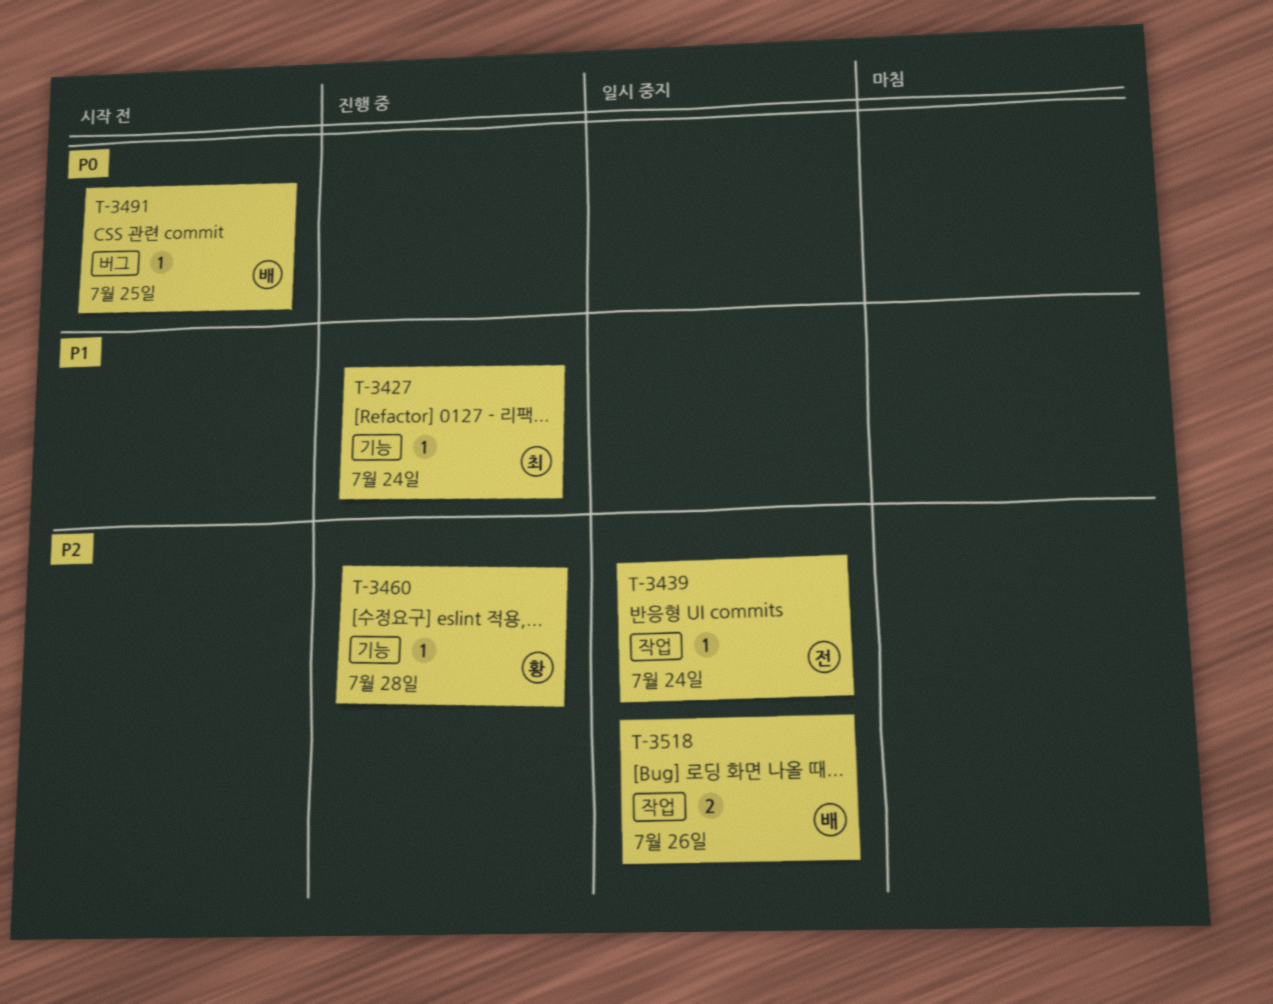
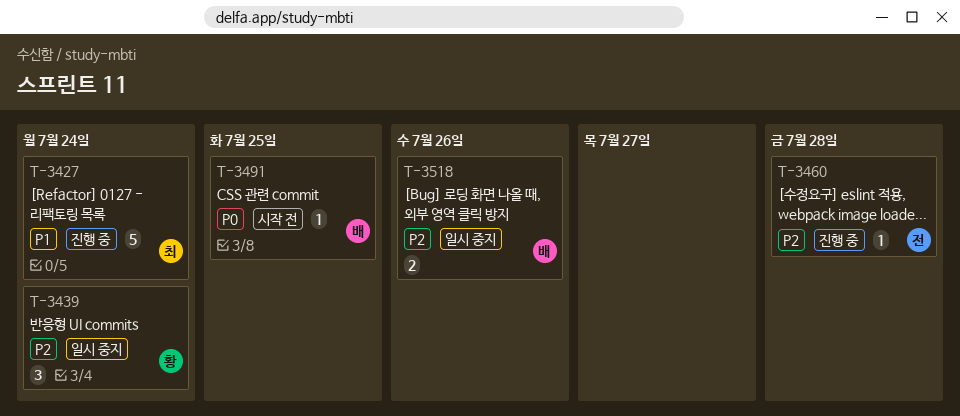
T-3427, estimate: 1 -> 5
T-3439, owner: 전 -> 황
T-3439, estimate: 1 -> 3
T-3460, owner: 황 -> 전

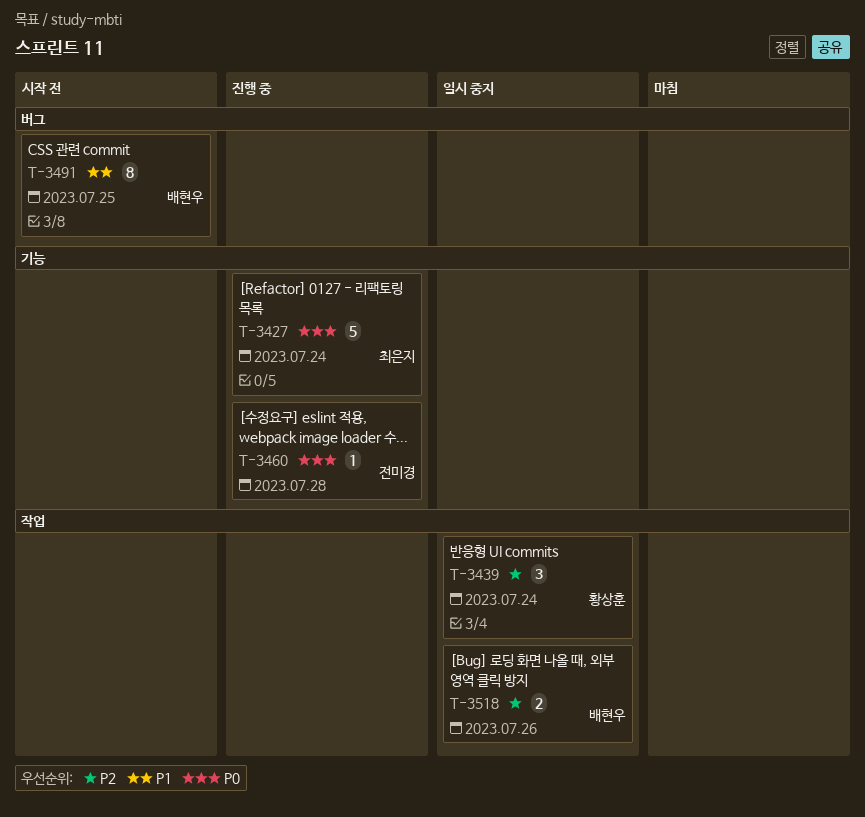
T-3427, priority: P1 -> P0
T-3460, priority: P2 -> P0
T-3491, priority: P0 -> P1
T-3491, estimate: 1 -> 8

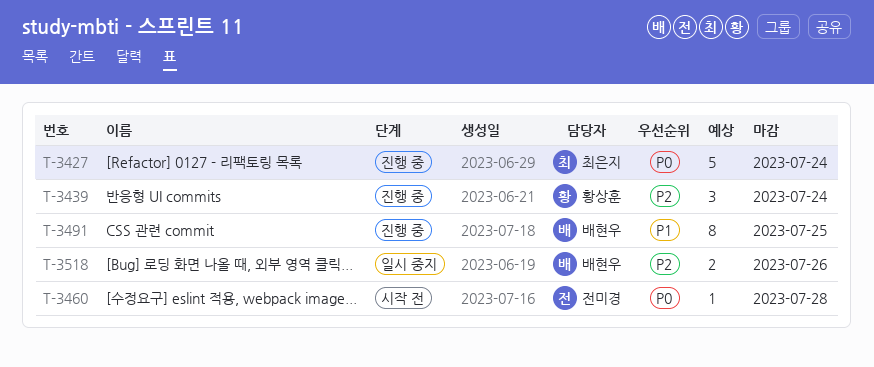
T-3439, status: 일시 중지 -> 진행 중
T-3460, status: 진행 중 -> 시작 전
T-3491, status: 시작 전 -> 진행 중

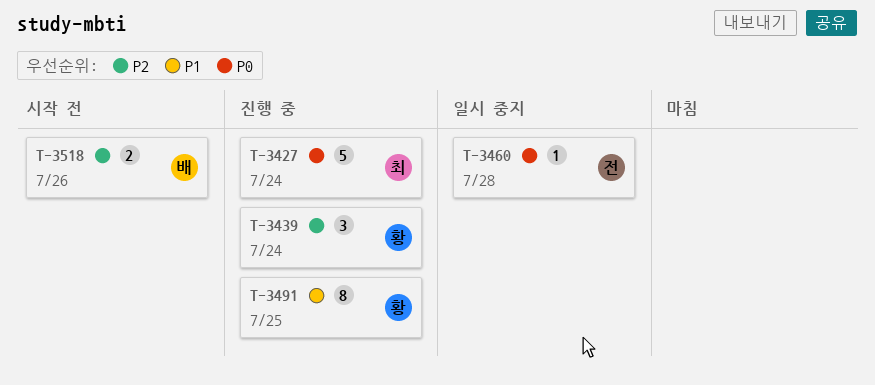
T-3460, status: 시작 전 -> 일시 중지
T-3491, owner: 배현우 -> 황상훈
T-3518, status: 일시 중지 -> 시작 전

